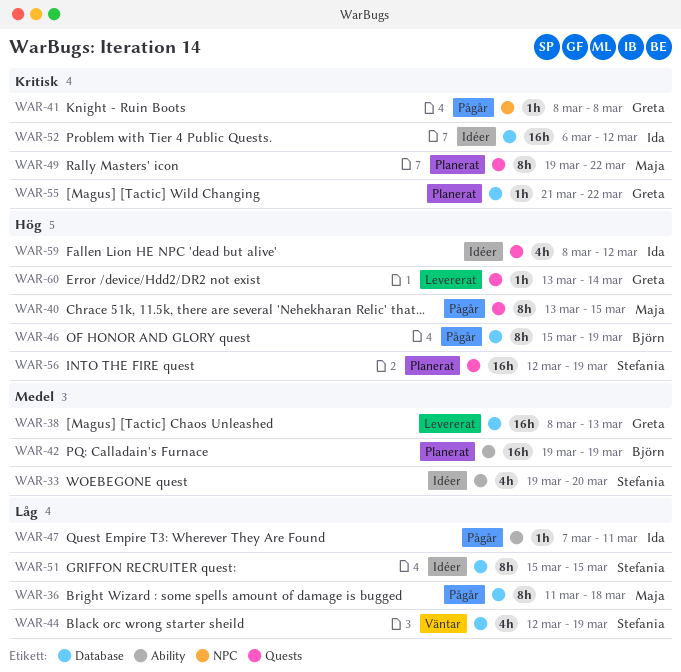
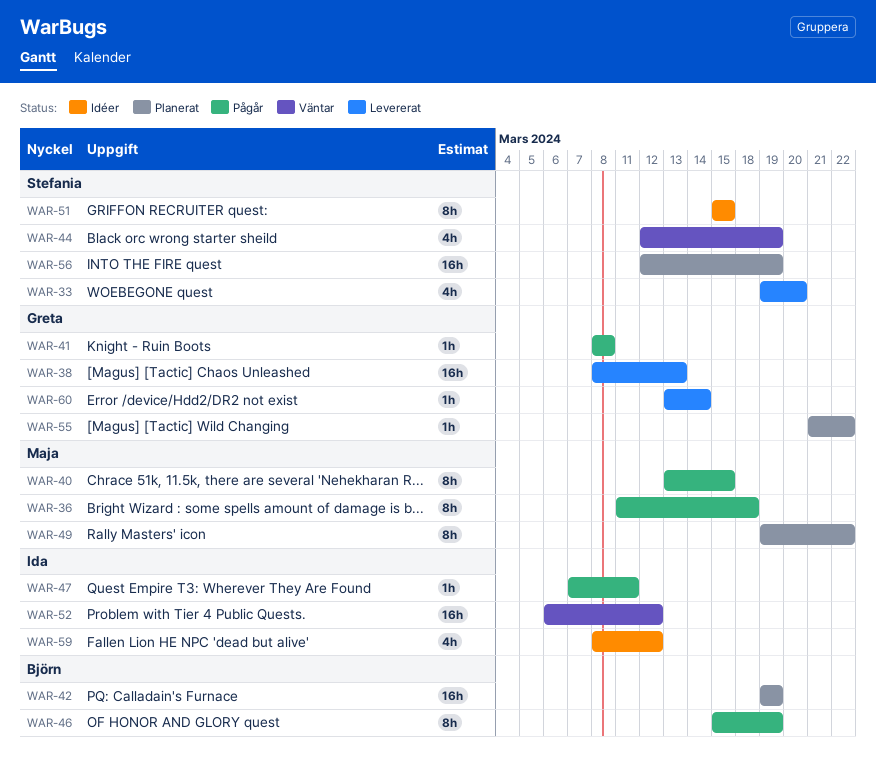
WAR-33, status: Idéer -> Levererat
WAR-52, status: Idéer -> Väntar

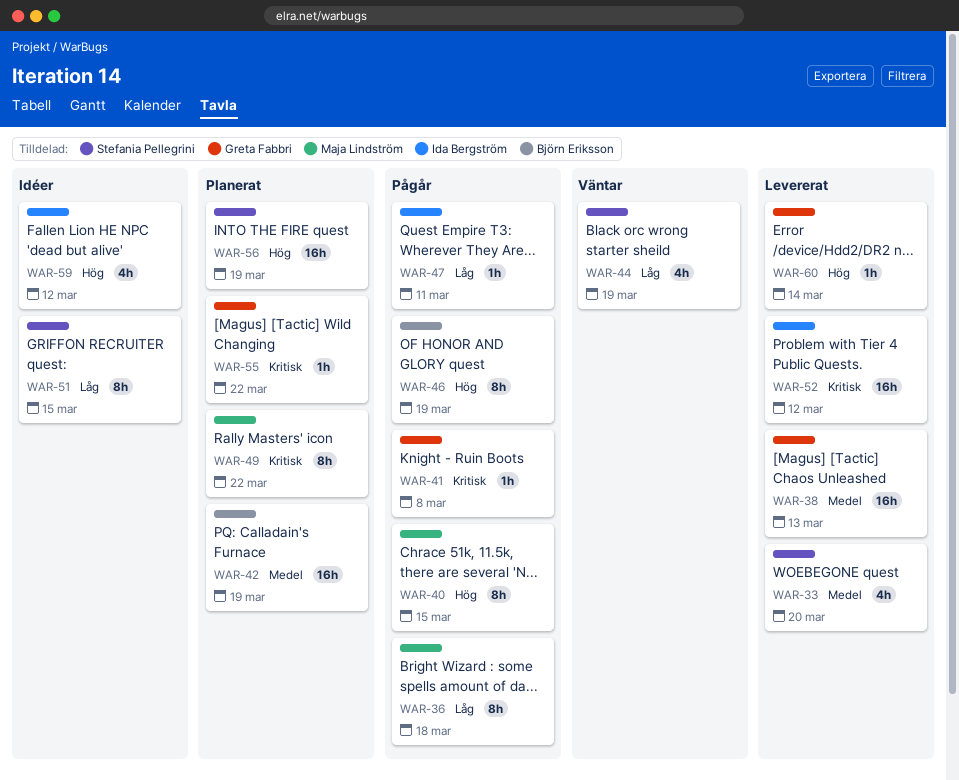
WAR-52, status: Väntar -> Levererat

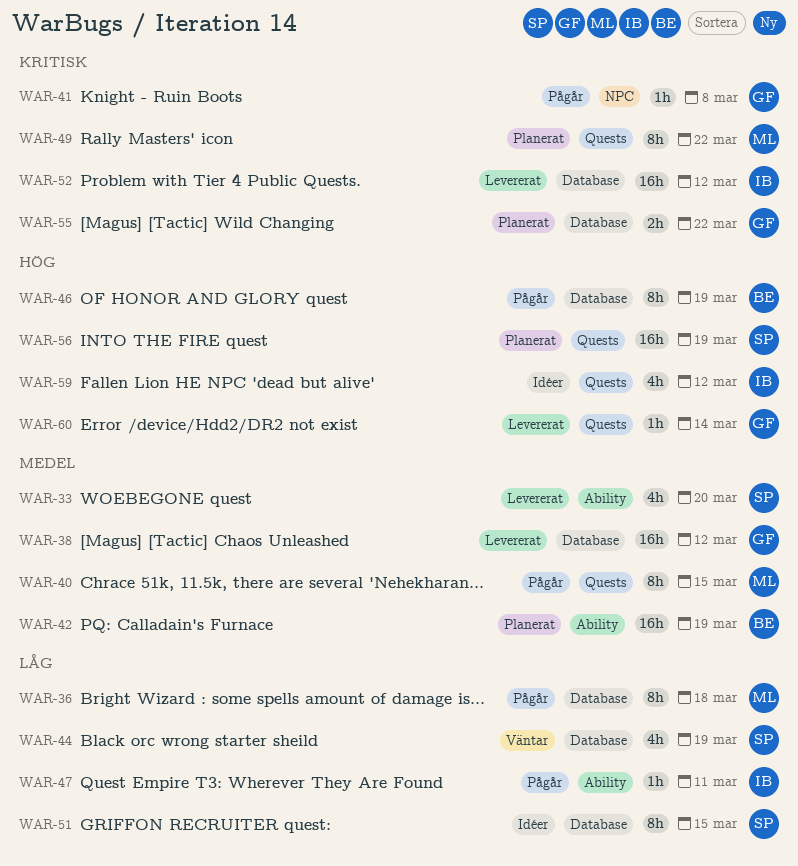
WAR-38, due: Mar 13 -> Mar 12
WAR-40, priority: Hög -> Medel
WAR-55, estimate: 1h -> 2h

